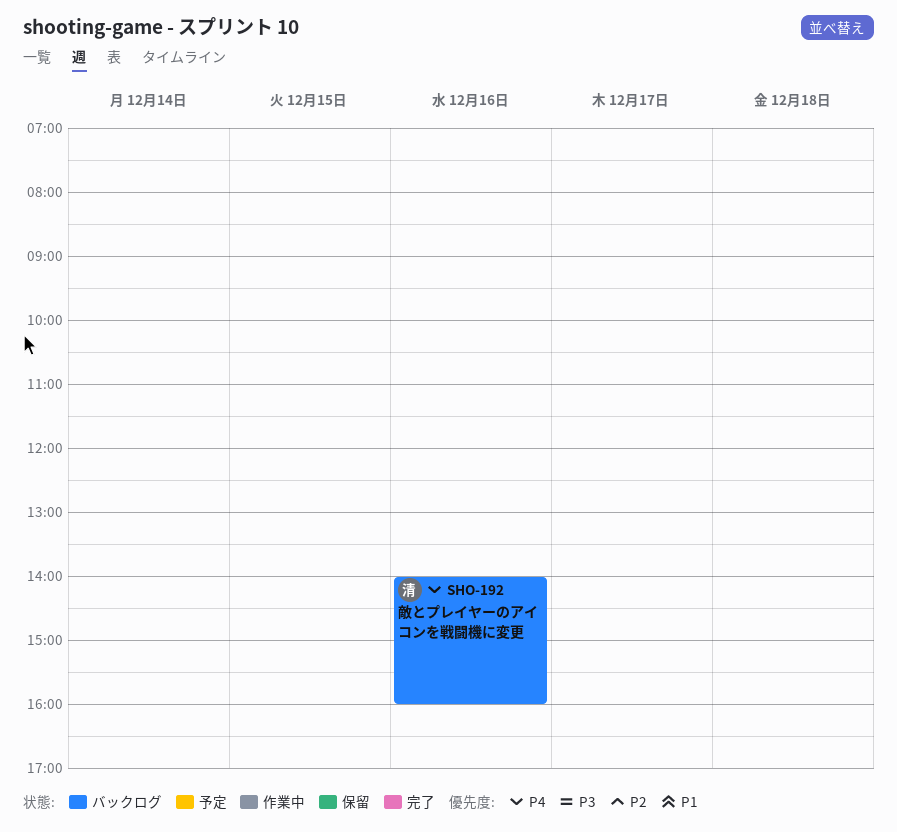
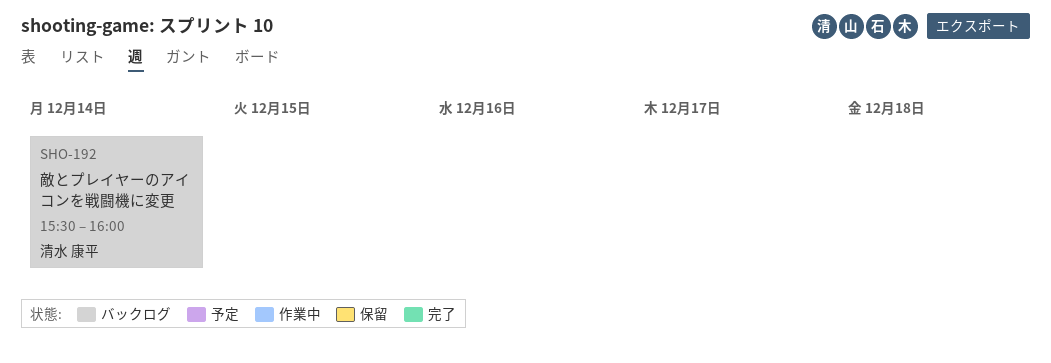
SHO-192, day: Dec 16 -> Dec 14
SHO-192, begins: 14:00 -> 15:30

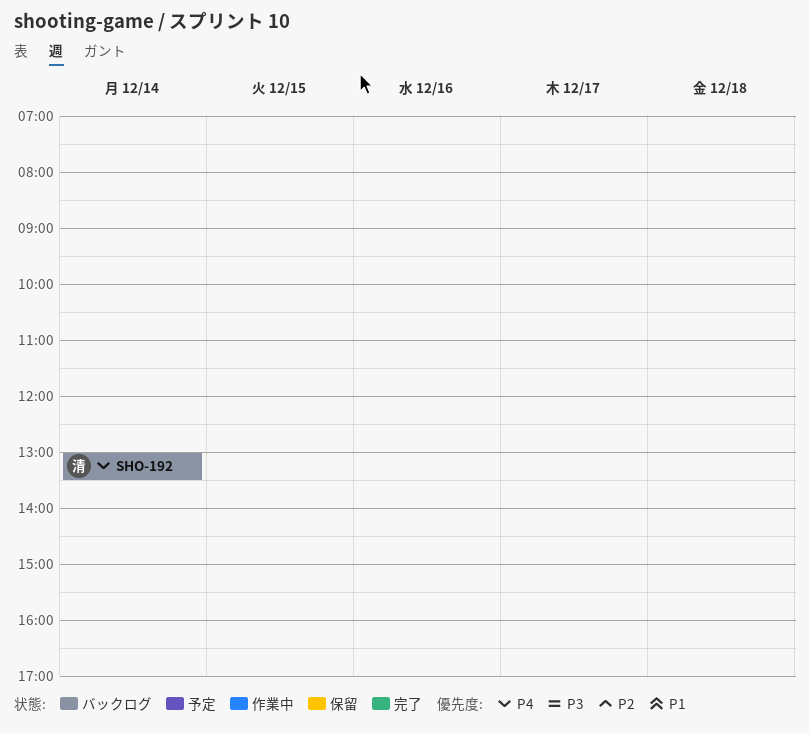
SHO-192, begins: 15:30 -> 13:00
SHO-192, ends: 16:00 -> 13:30

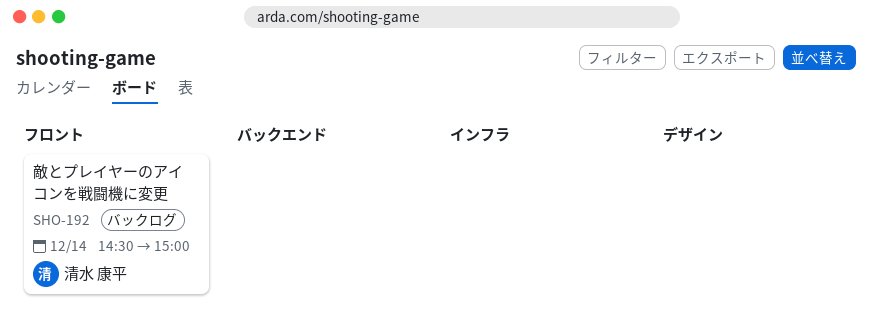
SHO-192, begins: 13:00 -> 14:30
SHO-192, ends: 13:30 -> 15:00

